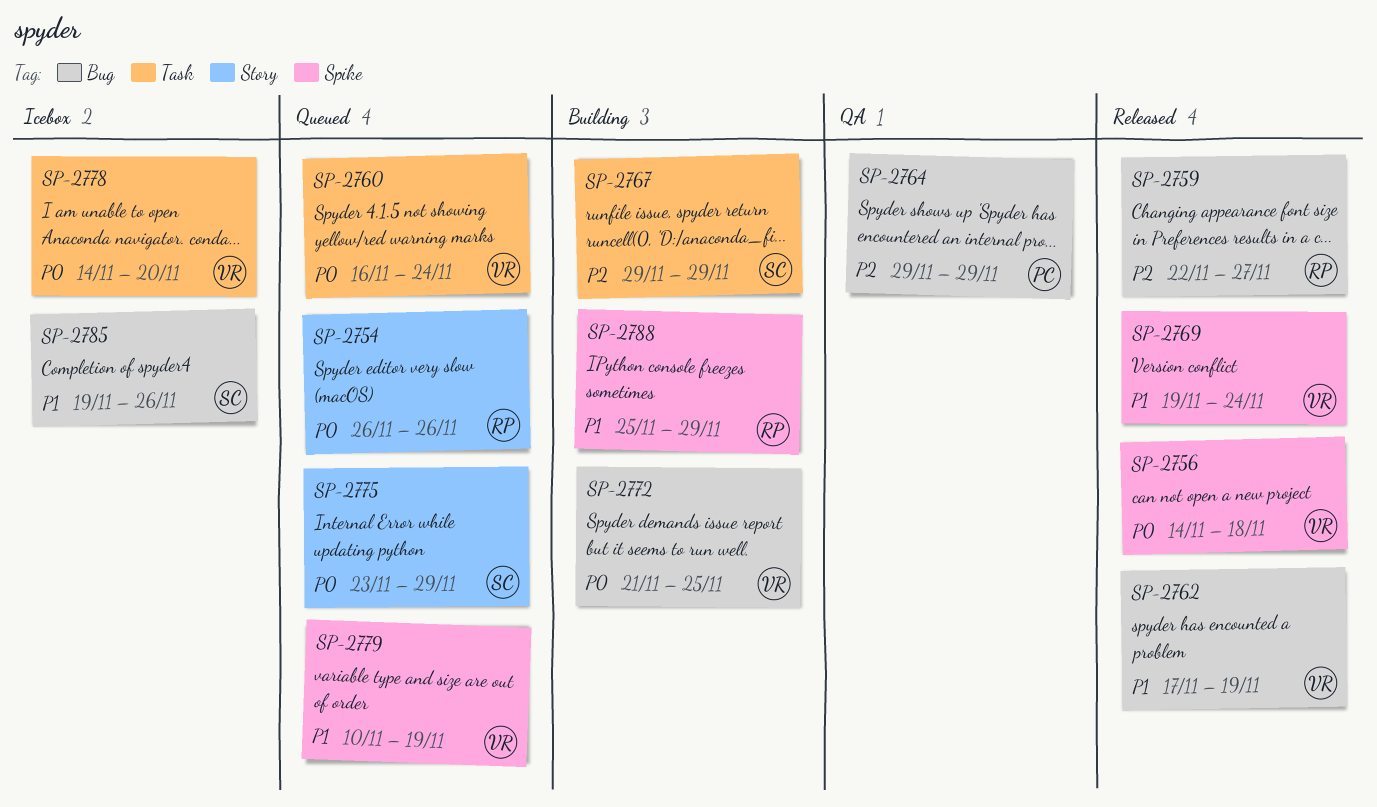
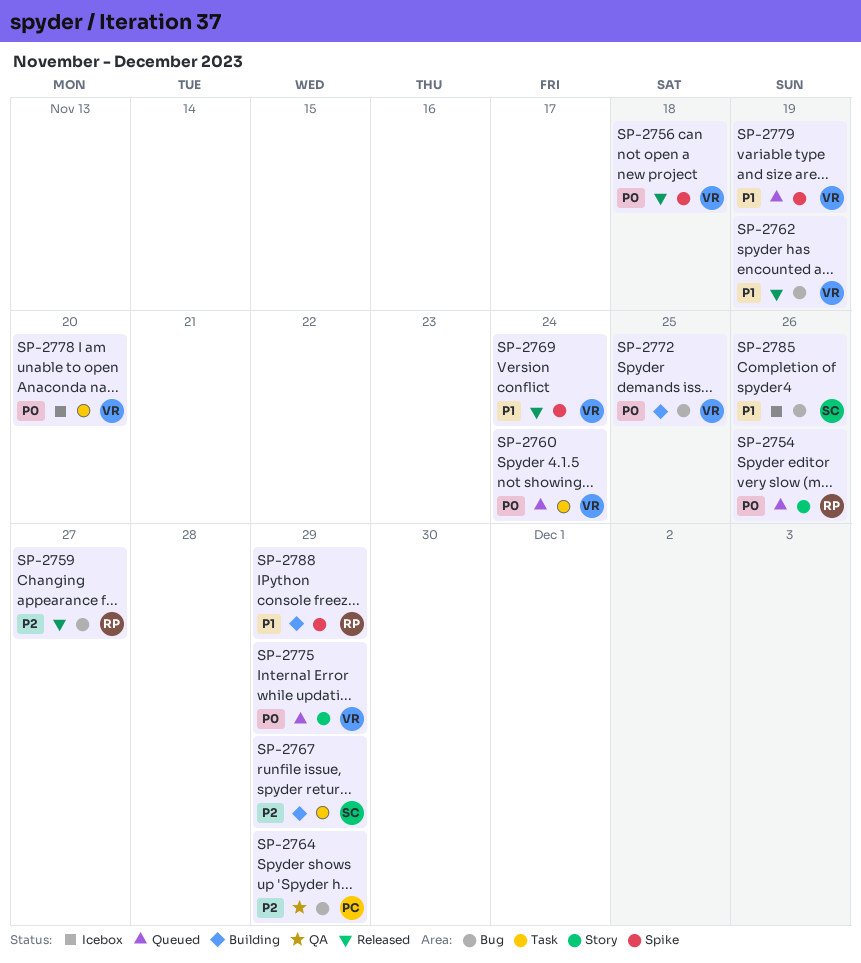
SP-2775, owner: SC -> VR

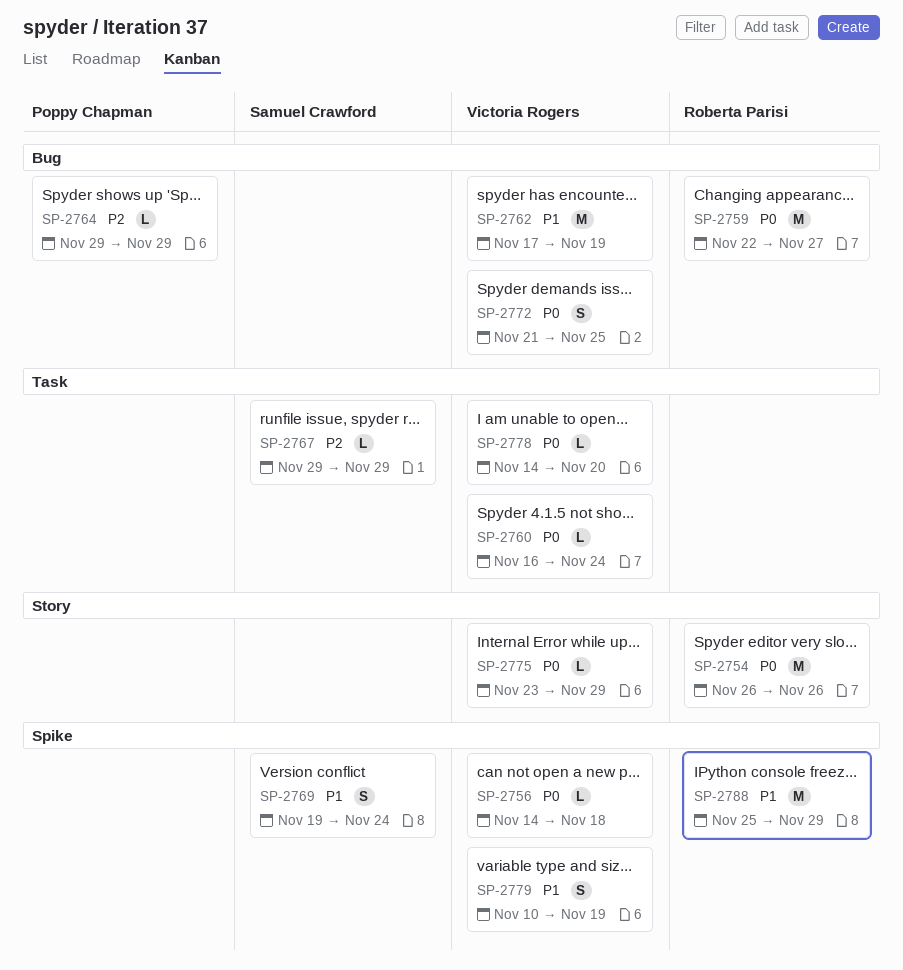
SP-2759, priority: P2 -> P0
SP-2769, owner: Victoria Rogers -> Samuel Crawford
SP-2785: present -> none

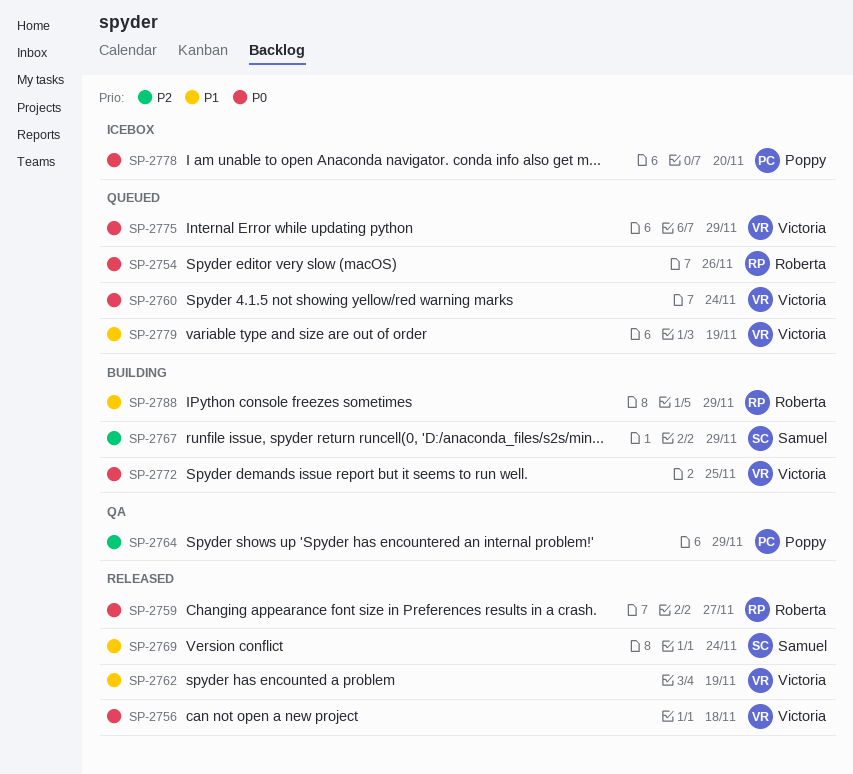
SP-2778, owner: Victoria Rogers -> Poppy Chapman

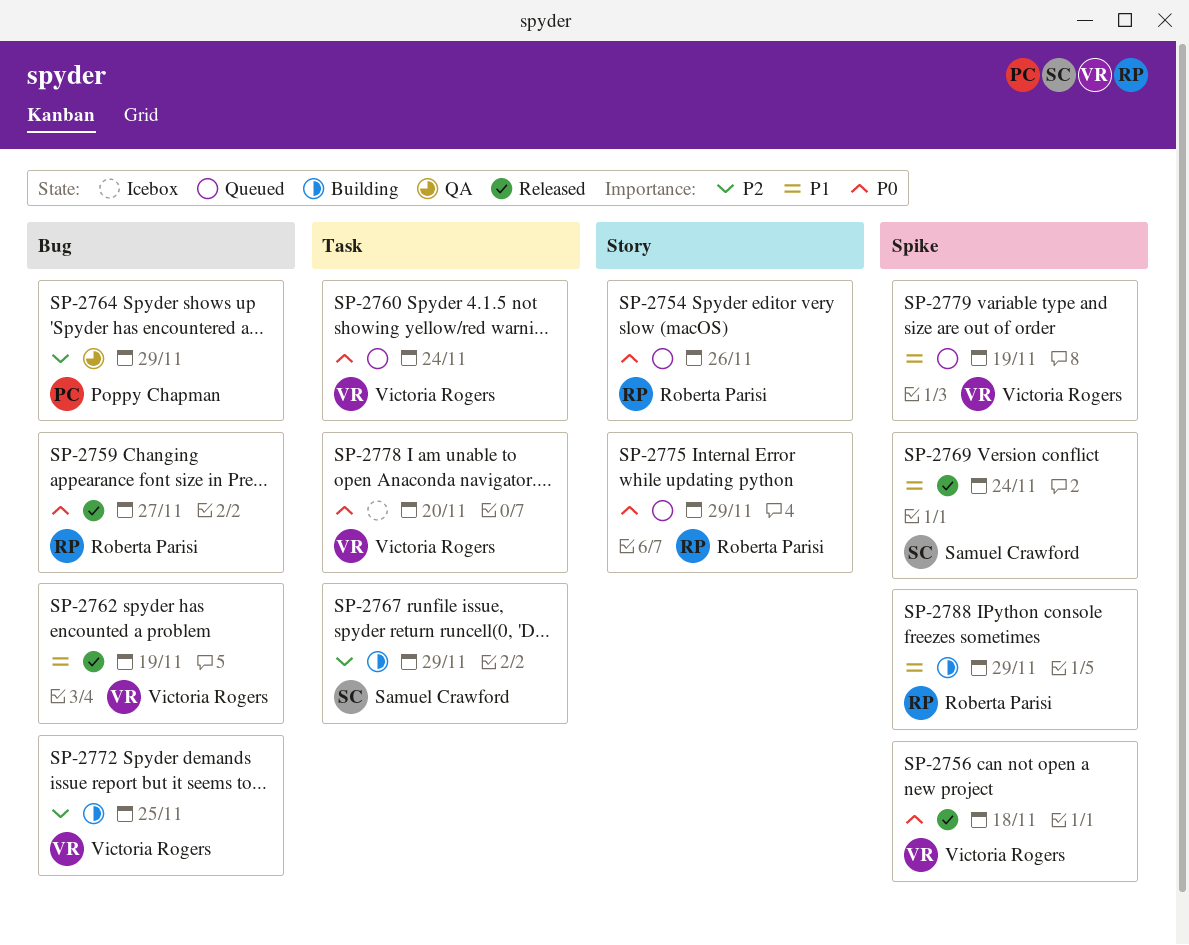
SP-2772, priority: P0 -> P2
SP-2775, owner: Victoria Rogers -> Roberta Parisi
SP-2778, owner: Poppy Chapman -> Victoria Rogers

